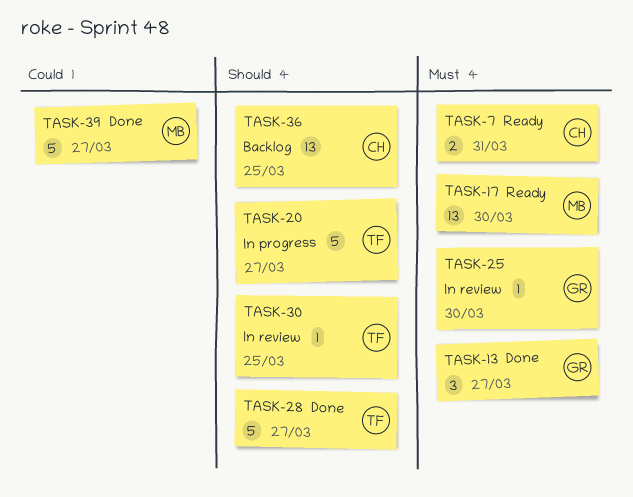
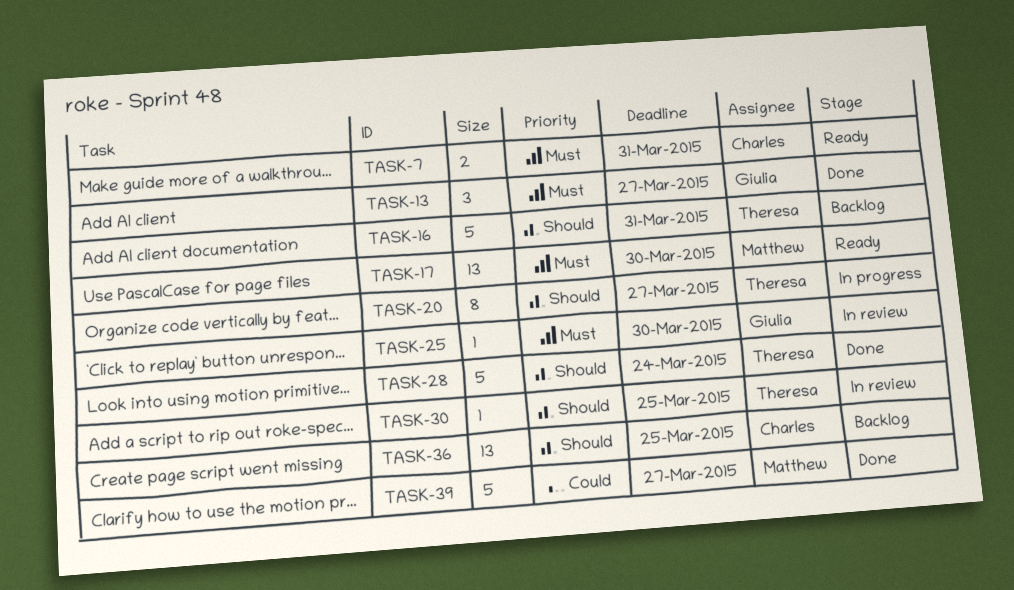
TASK-16: none -> present
TASK-20, estimate: 5 -> 8
TASK-28, due: Mar 27 -> Mar 24

